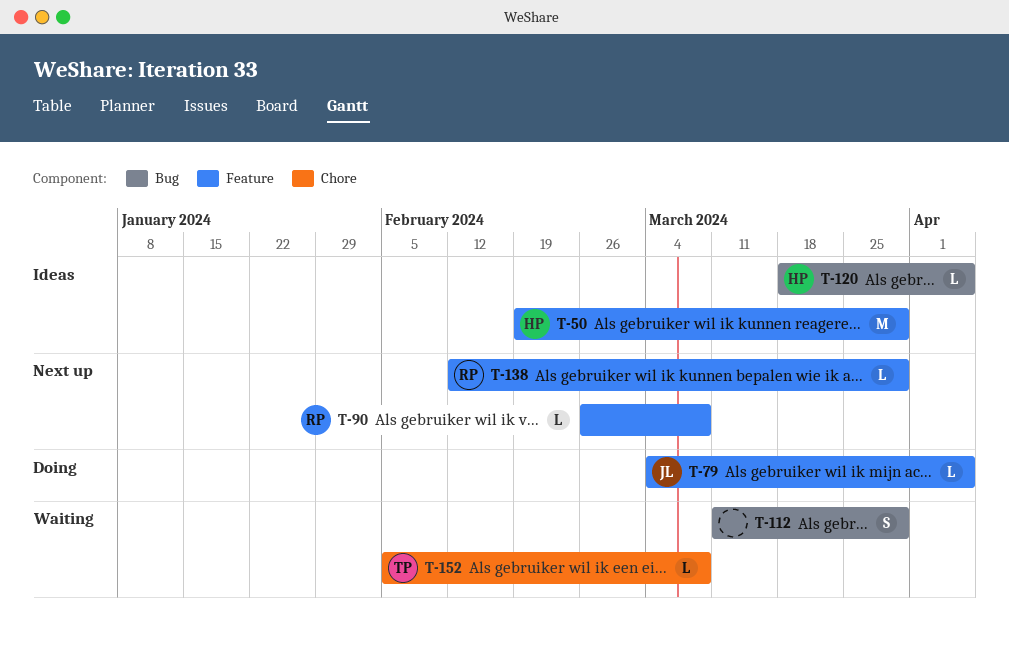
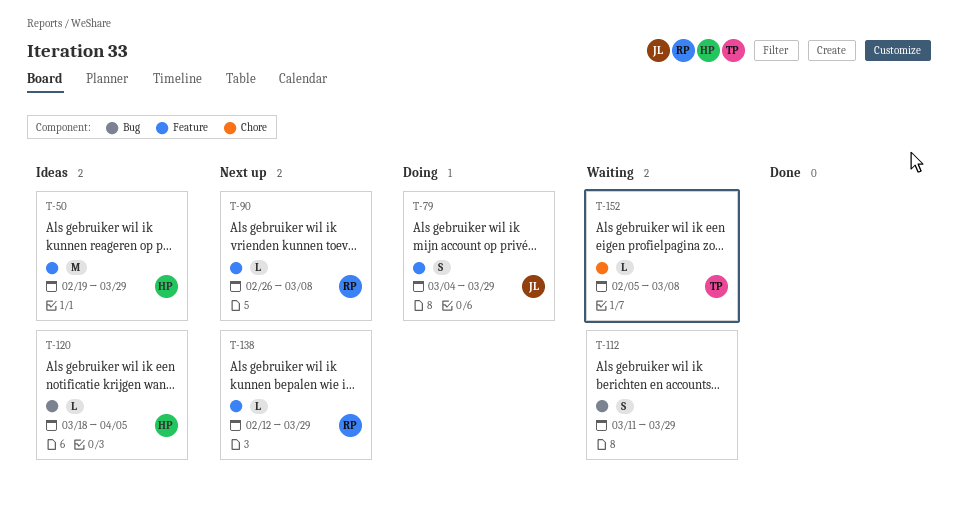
T-79, estimate: L -> S
T-79, due: Apr 5 -> Mar 29

